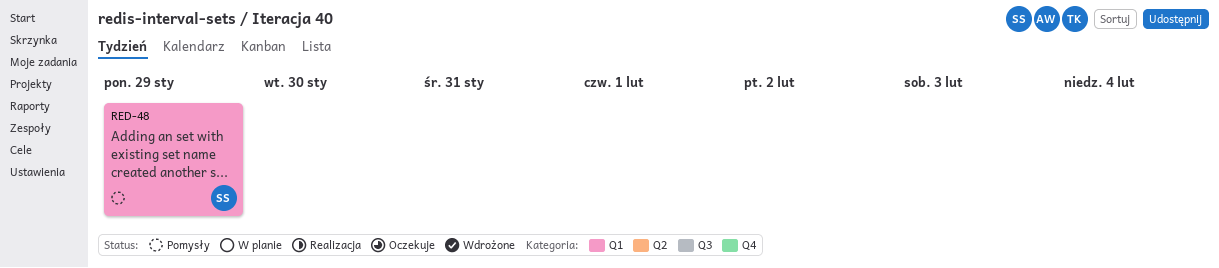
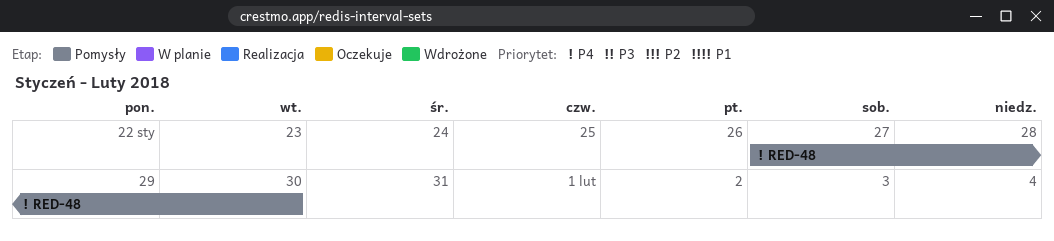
RED-48, due: Jan 29 -> Jan 30

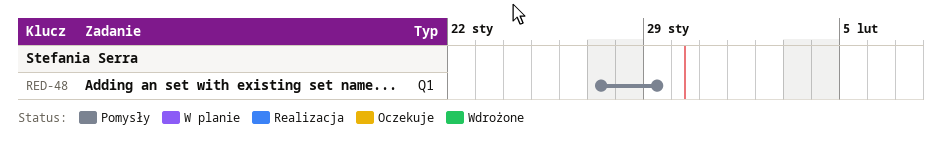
RED-48, due: Jan 30 -> Jan 29

